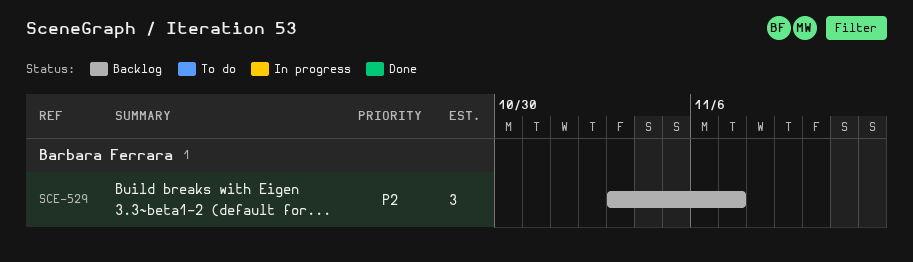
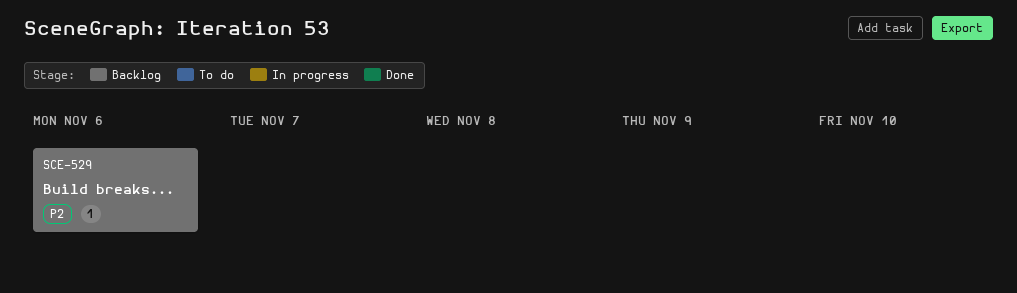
SCE-529, estimate: 3 -> 1
SCE-529, due: Nov 7 -> Nov 6

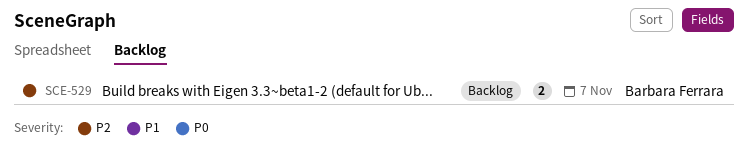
SCE-529, estimate: 1 -> 2
SCE-529, due: Nov 6 -> Nov 7

